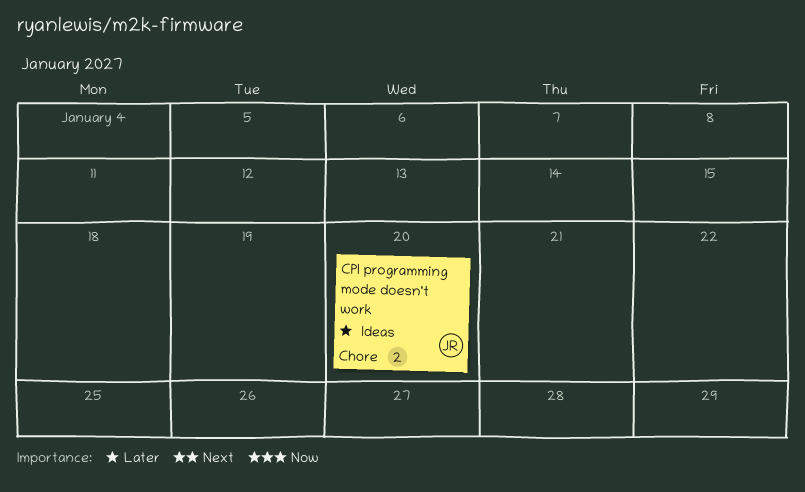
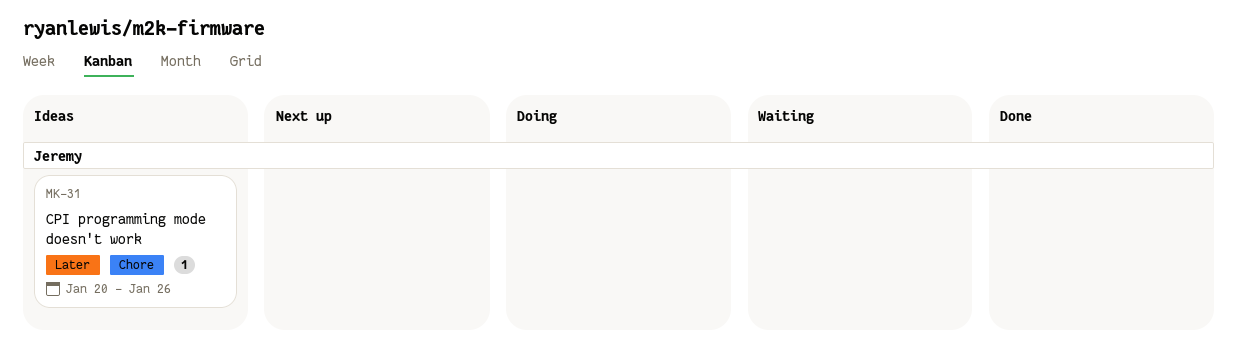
CPI programming mode doesn't work, estimate: 2 -> 1
CPI programming mode doesn't work, due: Jan 20 -> Jan 26

